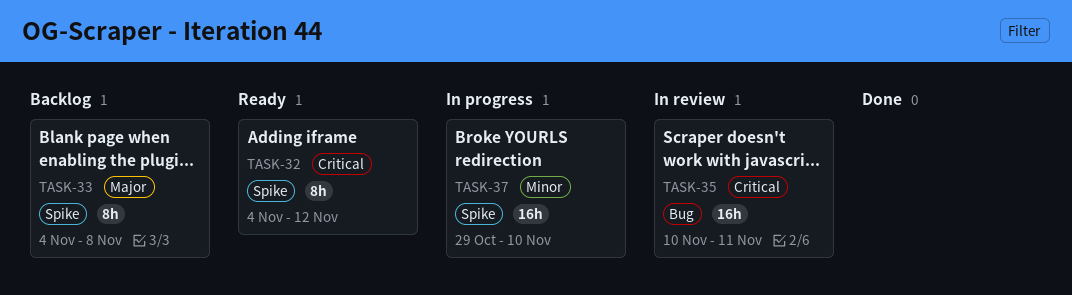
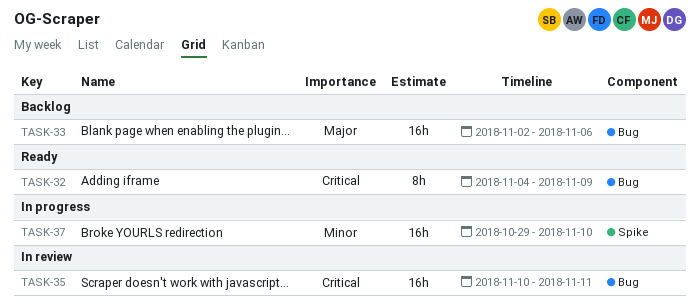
TASK-32, label: Spike -> Bug
TASK-32, due: Nov 12 -> Nov 9
TASK-33, label: Spike -> Bug
TASK-33, estimate: 8h -> 16h
TASK-33, start: Nov 4 -> Nov 2
TASK-33, due: Nov 8 -> Nov 6

